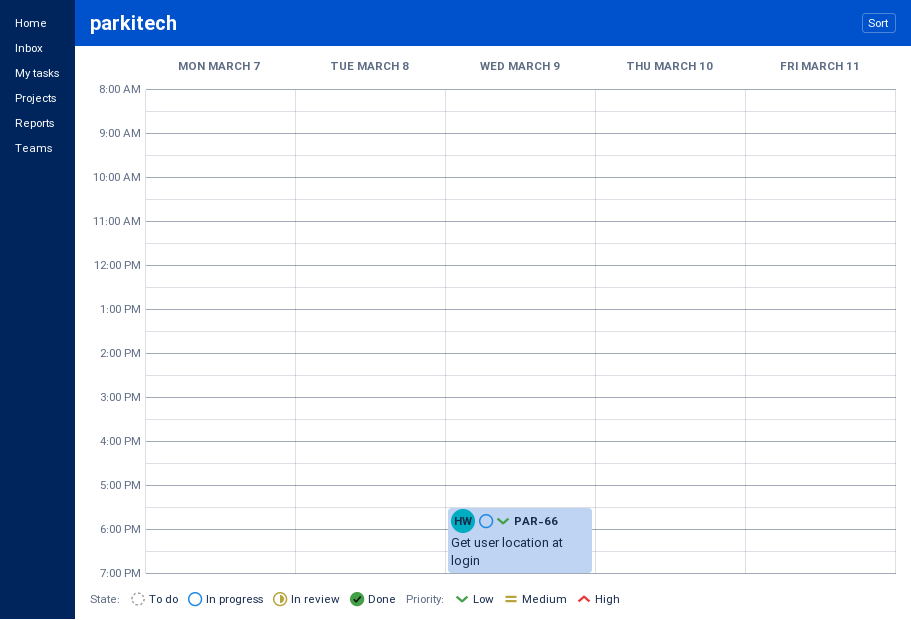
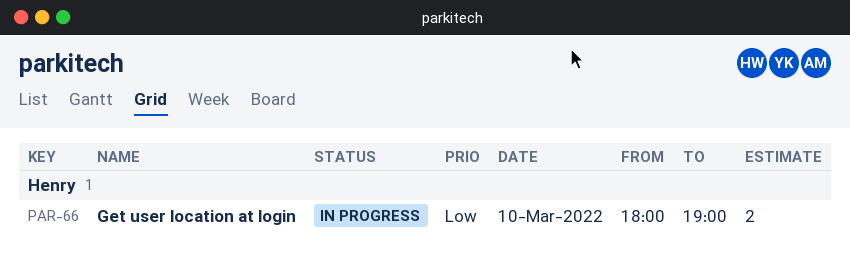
PAR-66, day: Mar 9 -> Mar 10
PAR-66, begins: 17:30 -> 18:00

